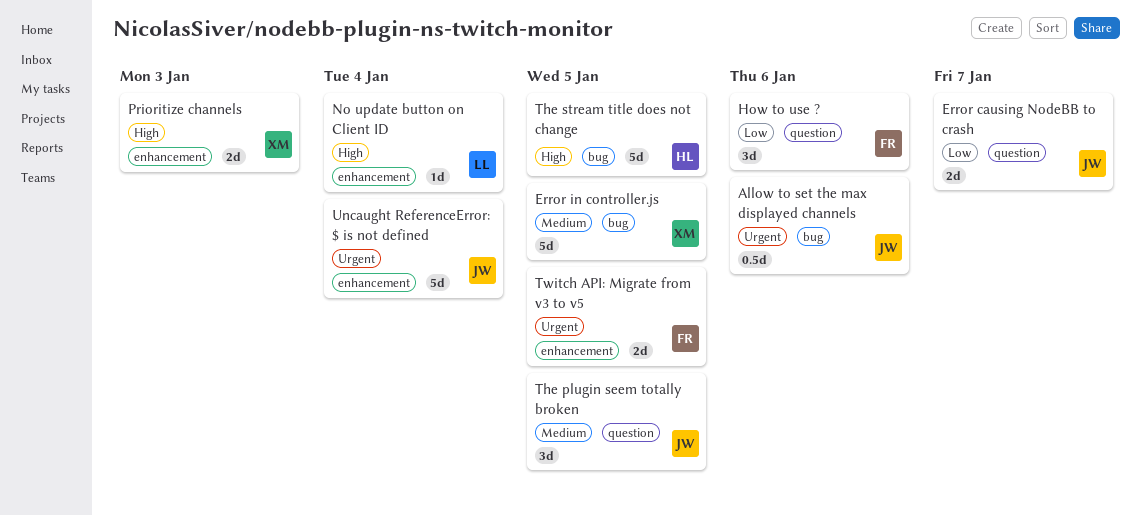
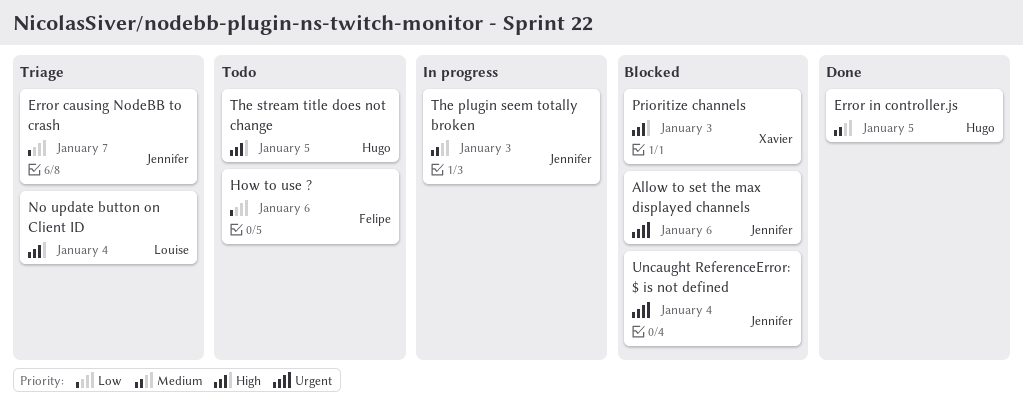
Error in controller.js, owner: Xavier -> Hugo
The plugin seem totally broken, due: Jan 5 -> Jan 3
Twitch API: Migrate from v3 to v5: present -> none

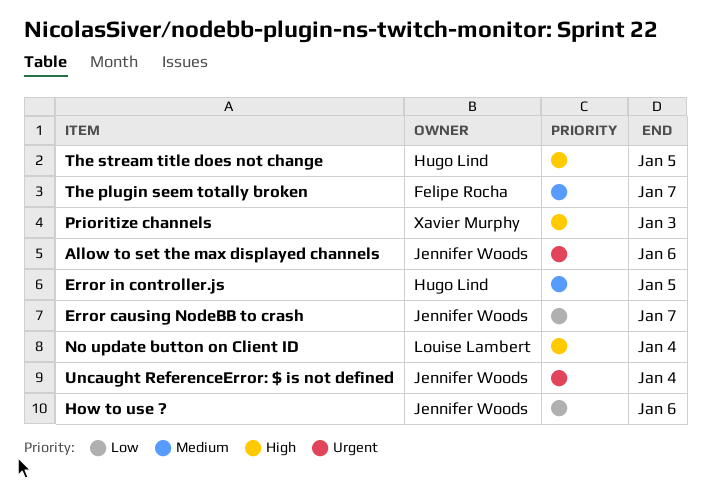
How to use ?, owner: Felipe Rocha -> Jennifer Woods
The plugin seem totally broken, owner: Jennifer Woods -> Felipe Rocha
The plugin seem totally broken, due: Jan 3 -> Jan 7

